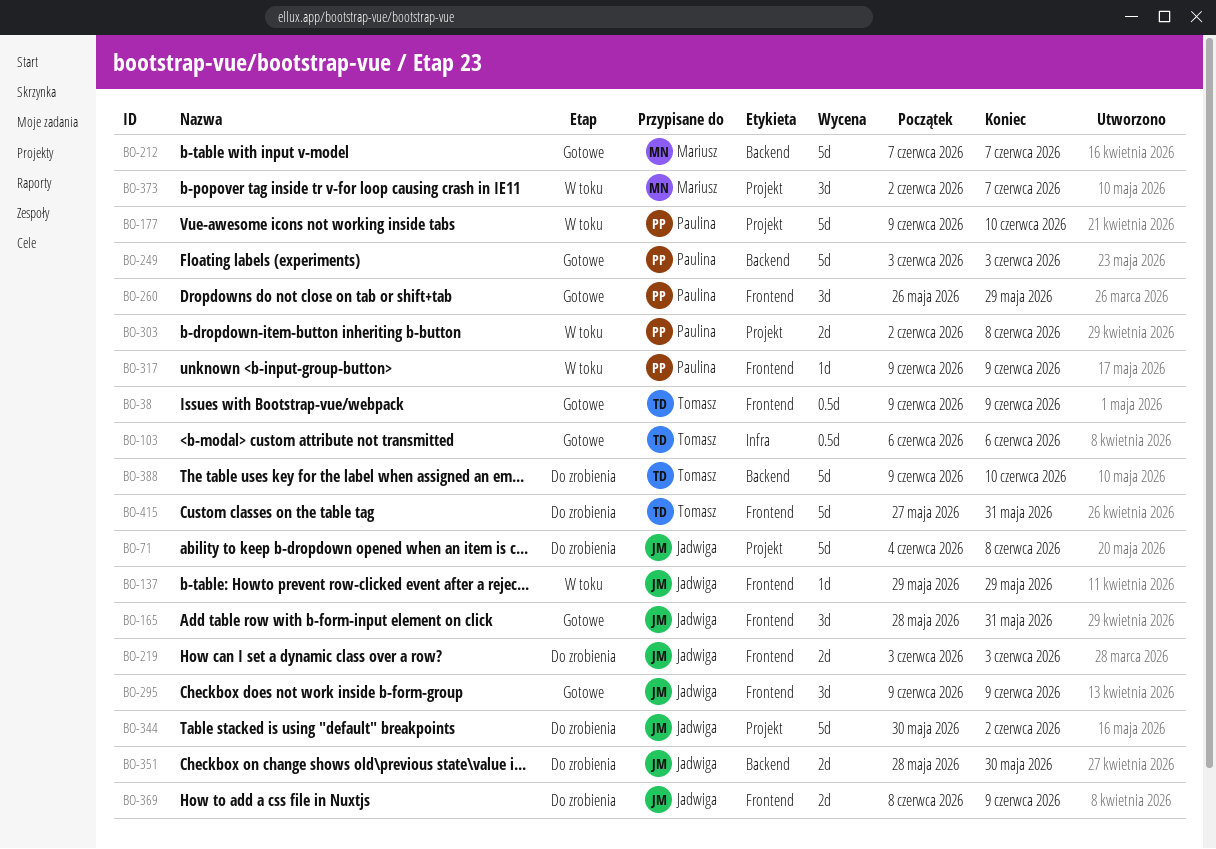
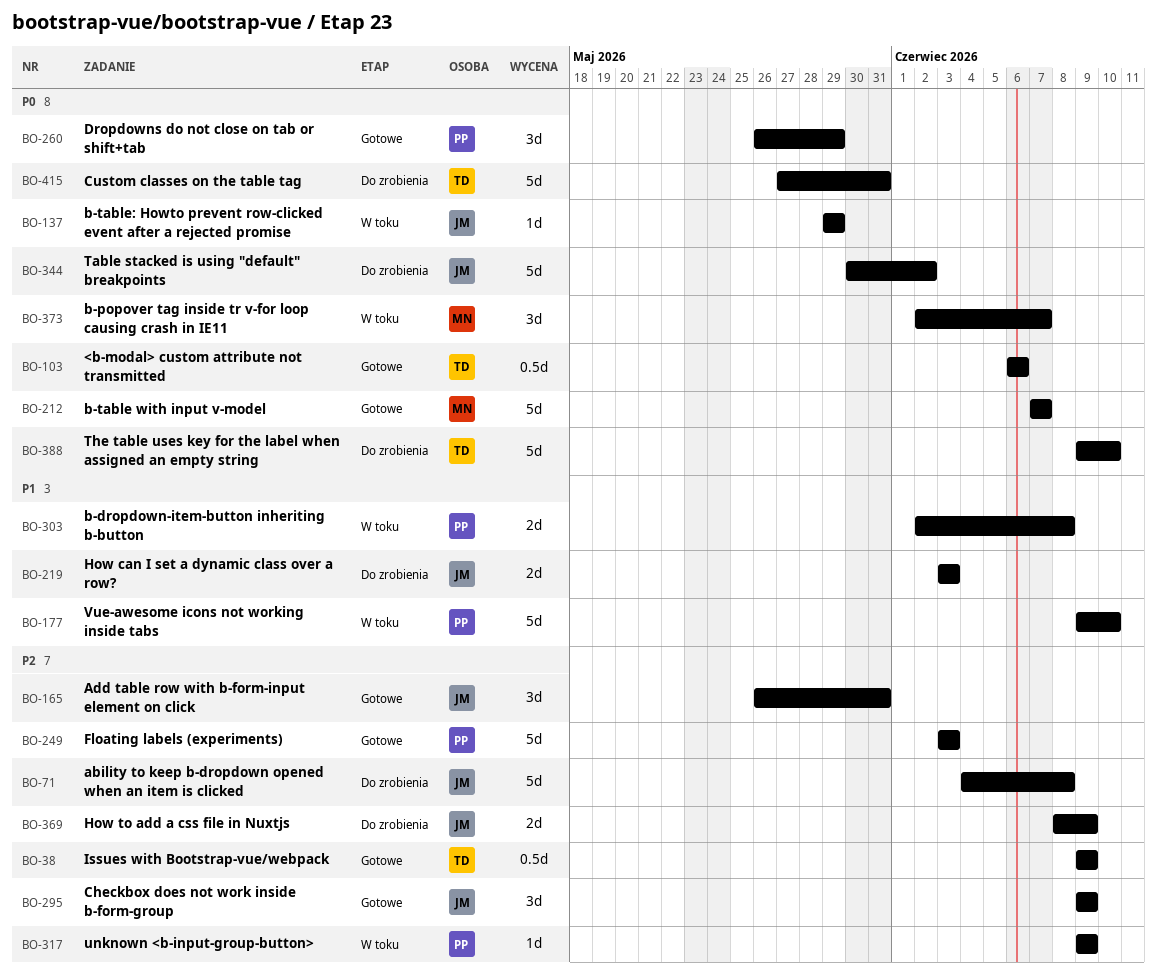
BO-165, start: May 28 -> May 26
BO-351: present -> none

